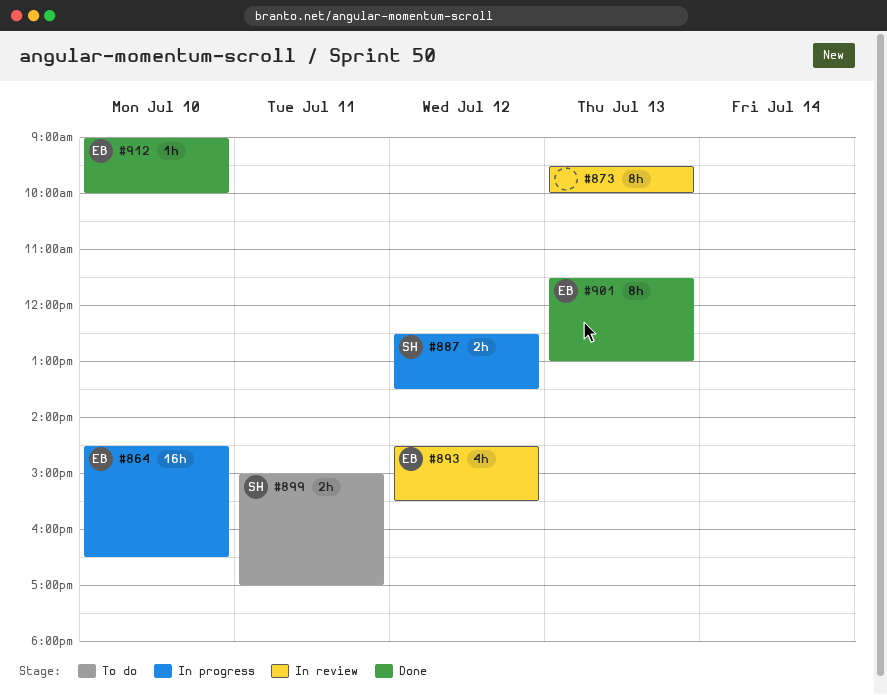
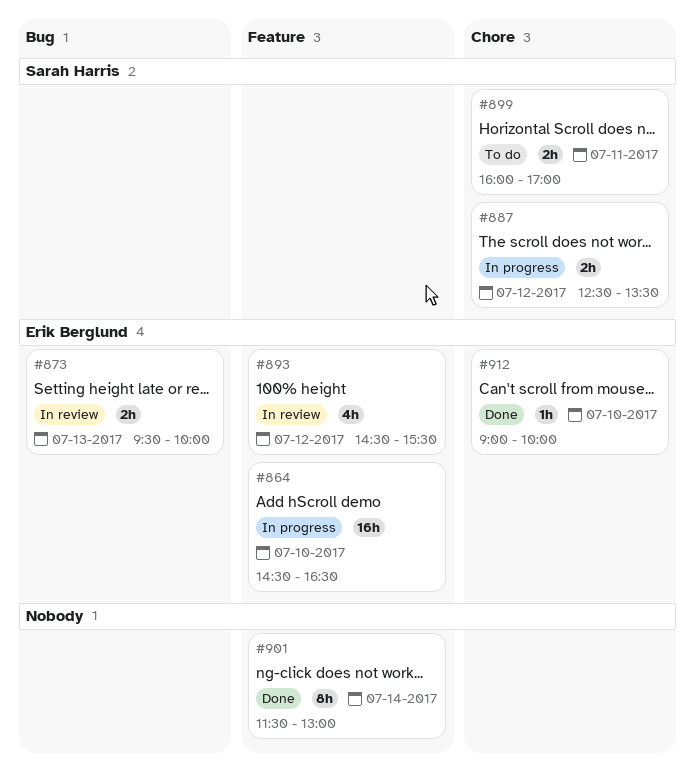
#873, owner: none -> Erik Berglund
#873, estimate: 8h -> 2h
#899, begins: 15:00 -> 16:00
#901, owner: Erik Berglund -> none
#901, day: Jul 13 -> Jul 14

